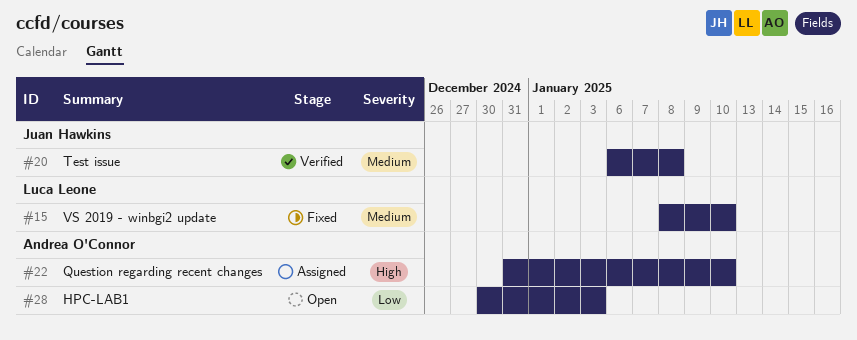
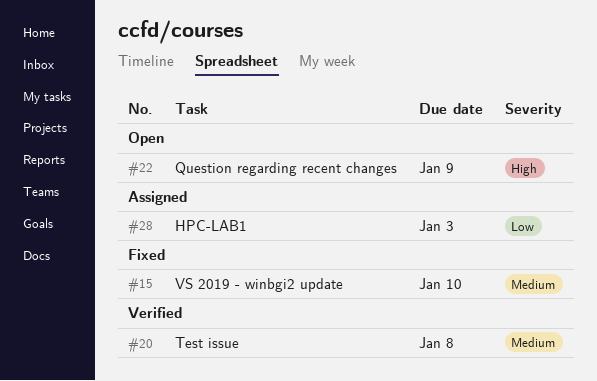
#22, status: Assigned -> Open
#22, due: Jan 10 -> Jan 9
#28, status: Open -> Assigned

